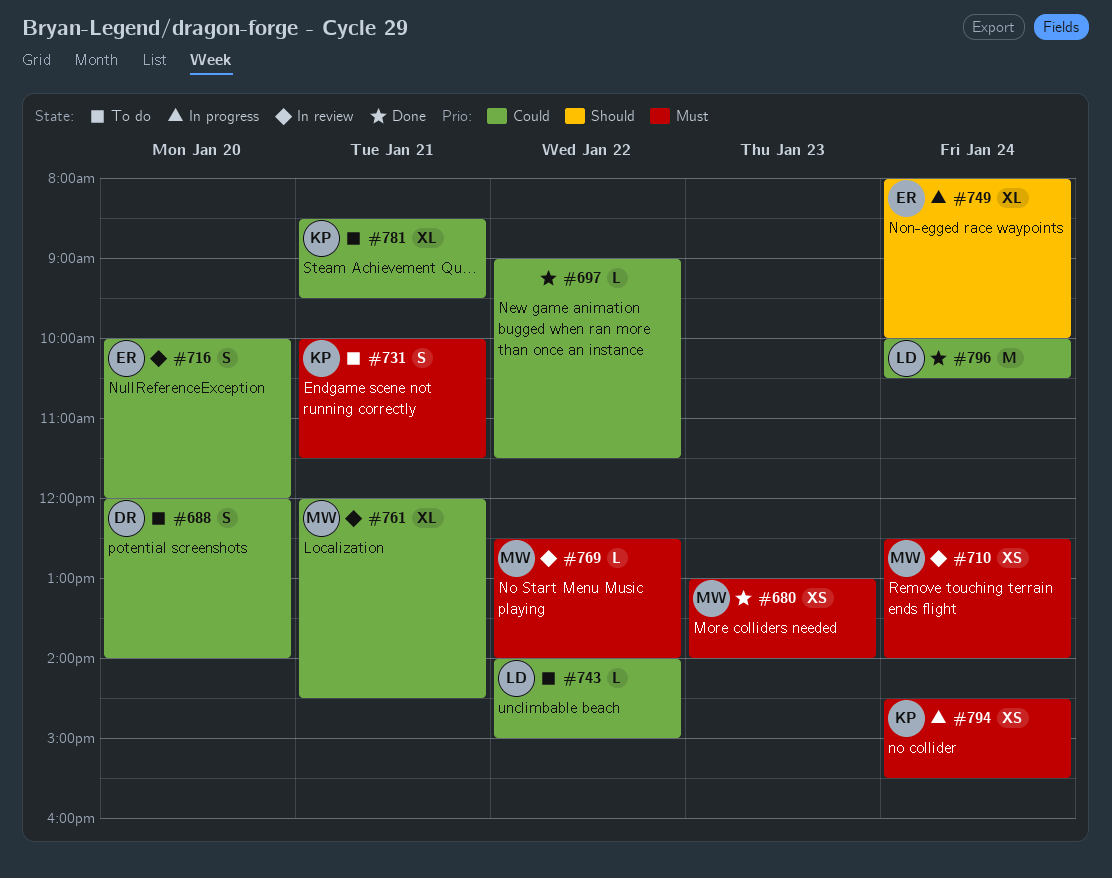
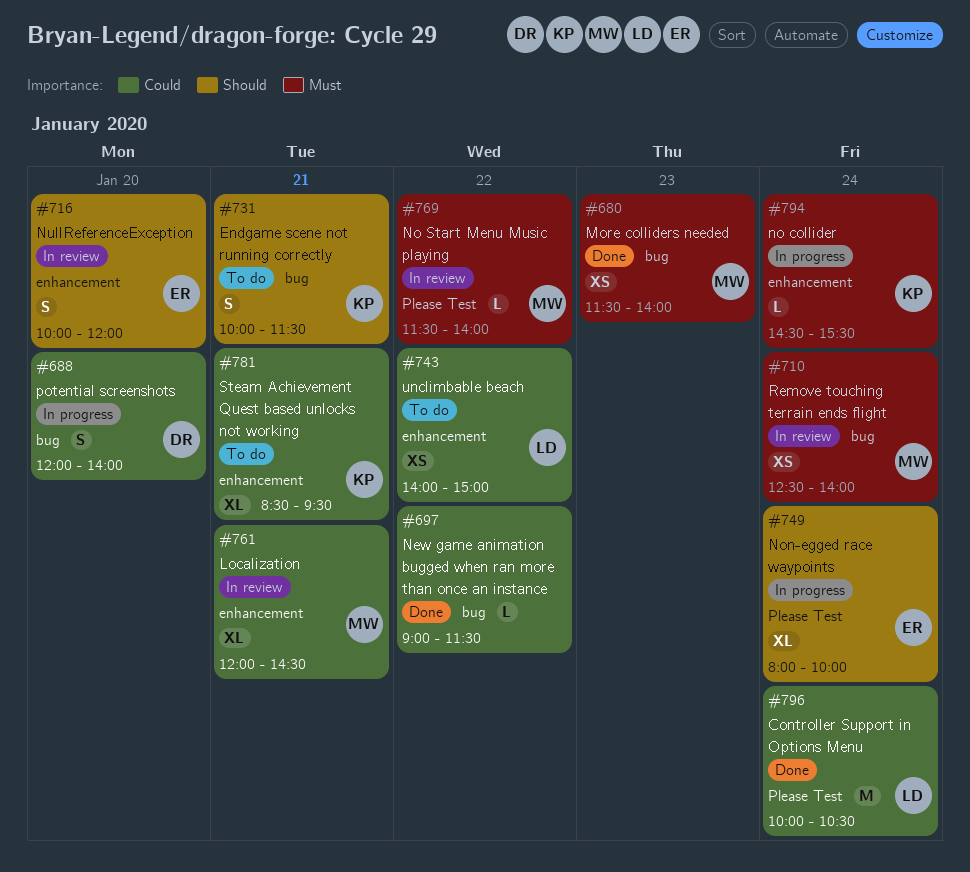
#680, begins: 13:00 -> 11:30
#688, status: To do -> In progress
#716, priority: Could -> Should
#731, priority: Must -> Should
#743, estimate: L -> XS
#769, begins: 12:30 -> 11:30
#794, estimate: XS -> L

